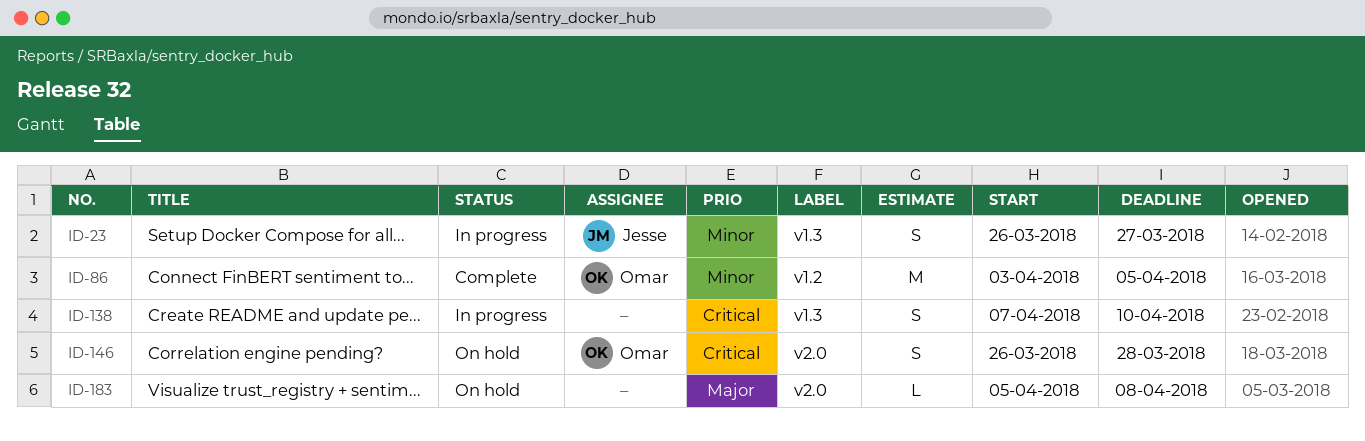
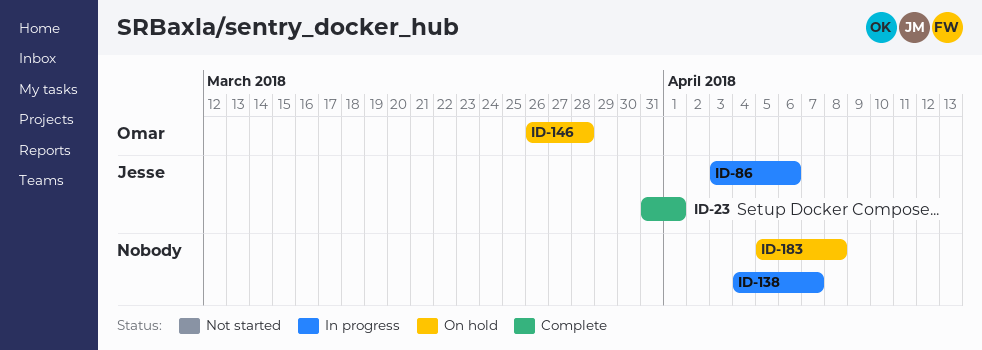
ID-23, status: In progress -> Complete
ID-23, start: Mar 26 -> Mar 31
ID-23, due: Mar 27 -> Apr 1
ID-86, status: Complete -> In progress
ID-86, owner: Omar -> Jesse
ID-86, due: Apr 5 -> Apr 6
ID-138, start: Apr 7 -> Apr 4
ID-138, due: Apr 10 -> Apr 7

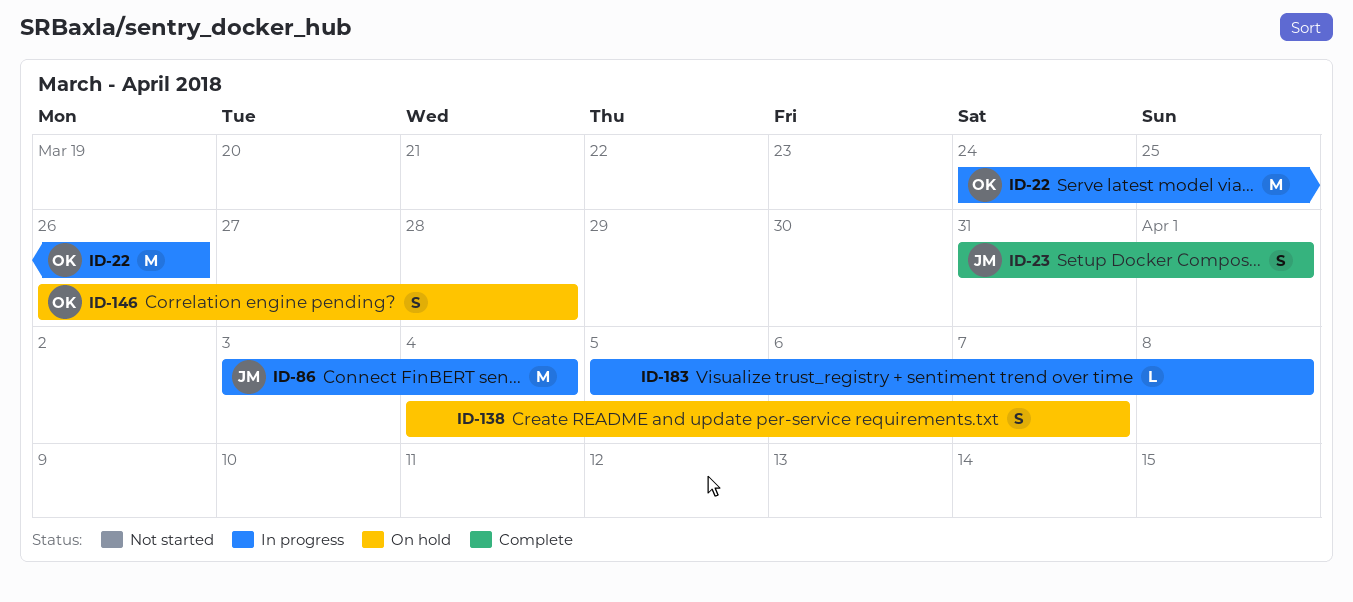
ID-22: none -> present
ID-86, due: Apr 6 -> Apr 4
ID-138, status: In progress -> On hold
ID-183, status: On hold -> In progress

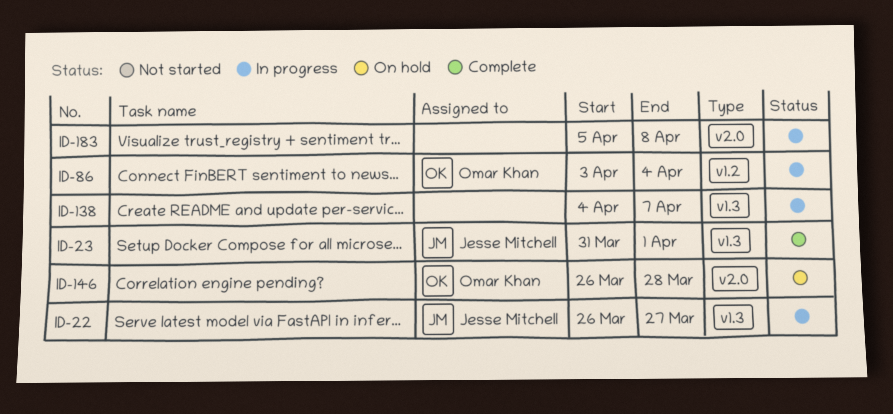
ID-22, owner: Omar Khan -> Jesse Mitchell
ID-22, start: Mar 24 -> Mar 26
ID-22, due: Mar 26 -> Mar 27
ID-86, owner: Jesse Mitchell -> Omar Khan
ID-138, status: On hold -> In progress

